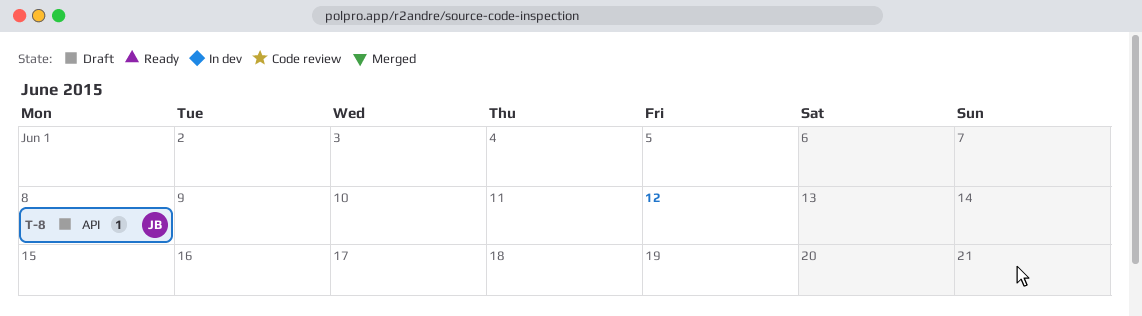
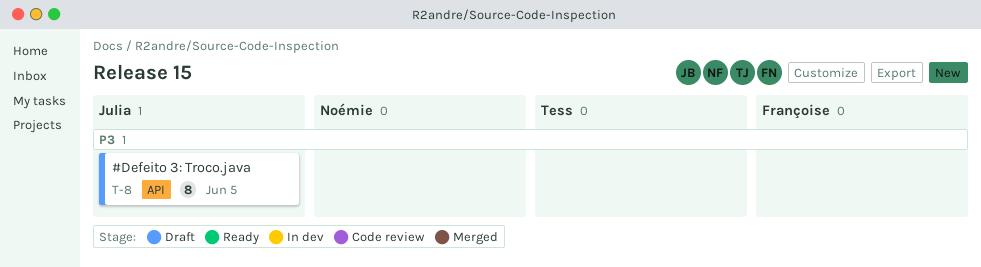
T-8, estimate: 1 -> 8
T-8, due: Jun 8 -> Jun 5

